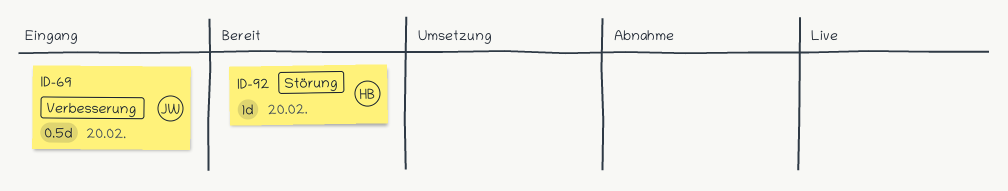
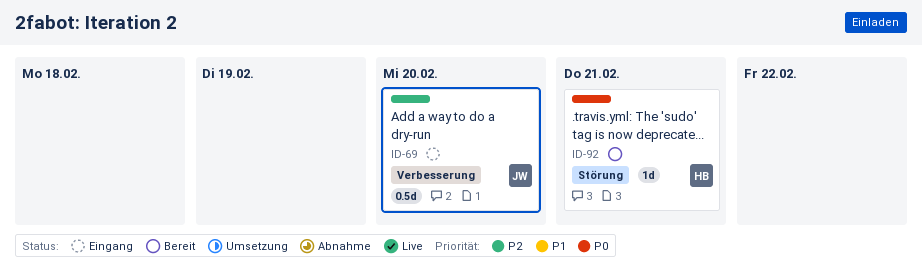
ID-92, due: Feb 20 -> Feb 21

